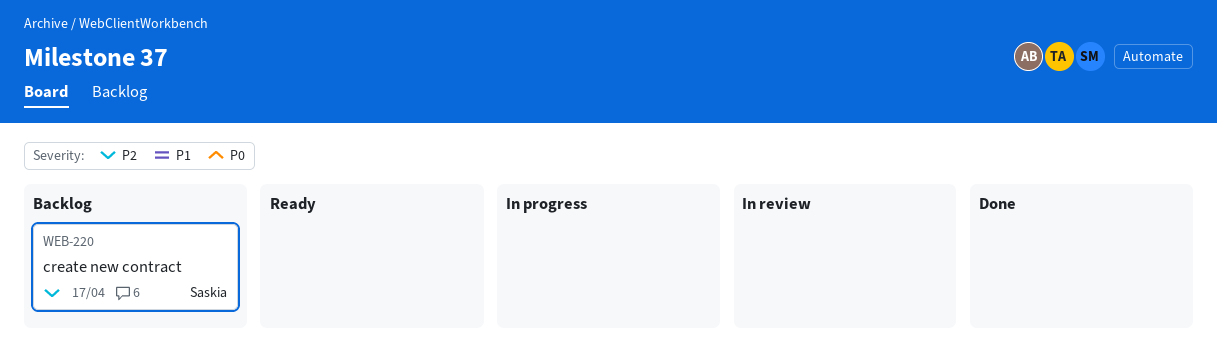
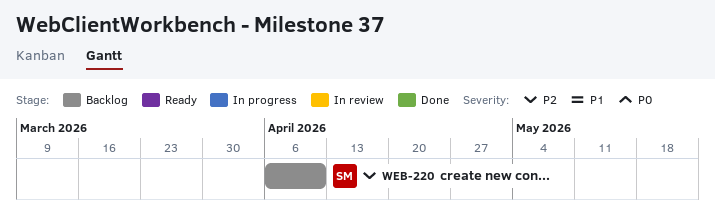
WEB-220, due: Apr 17 -> Apr 10

